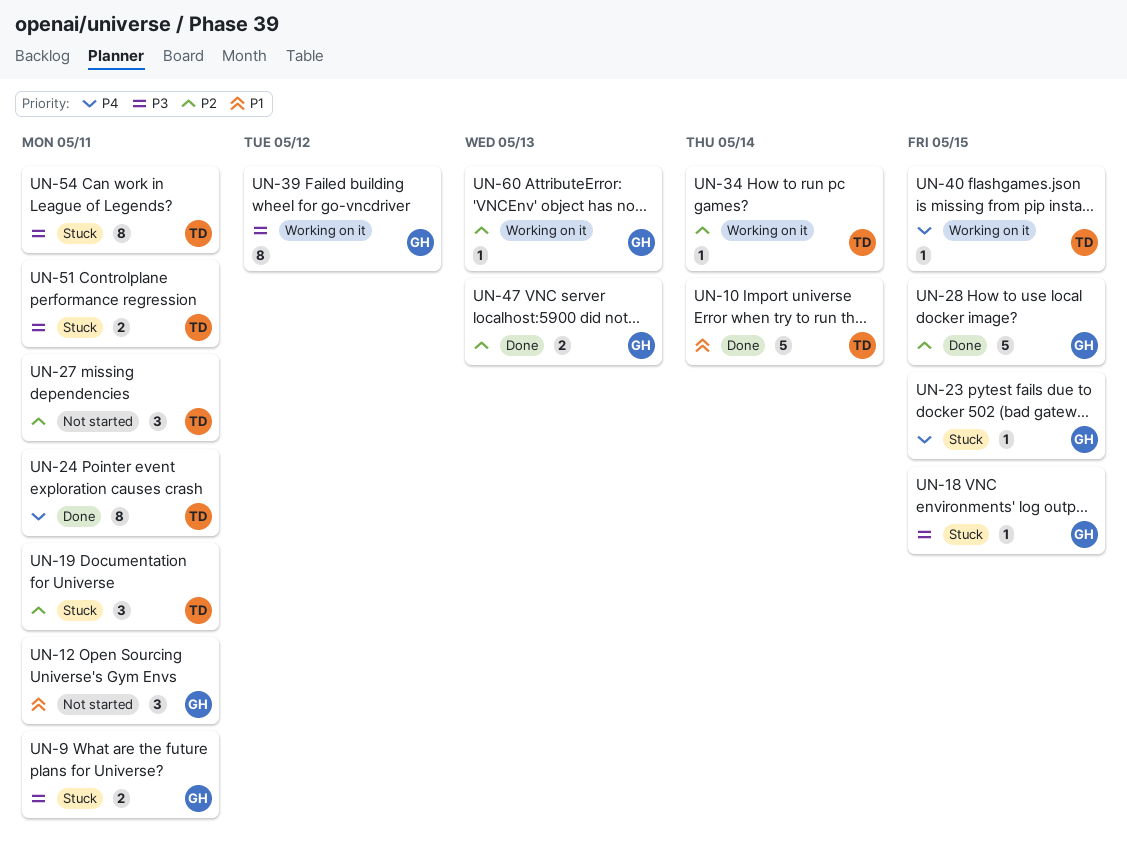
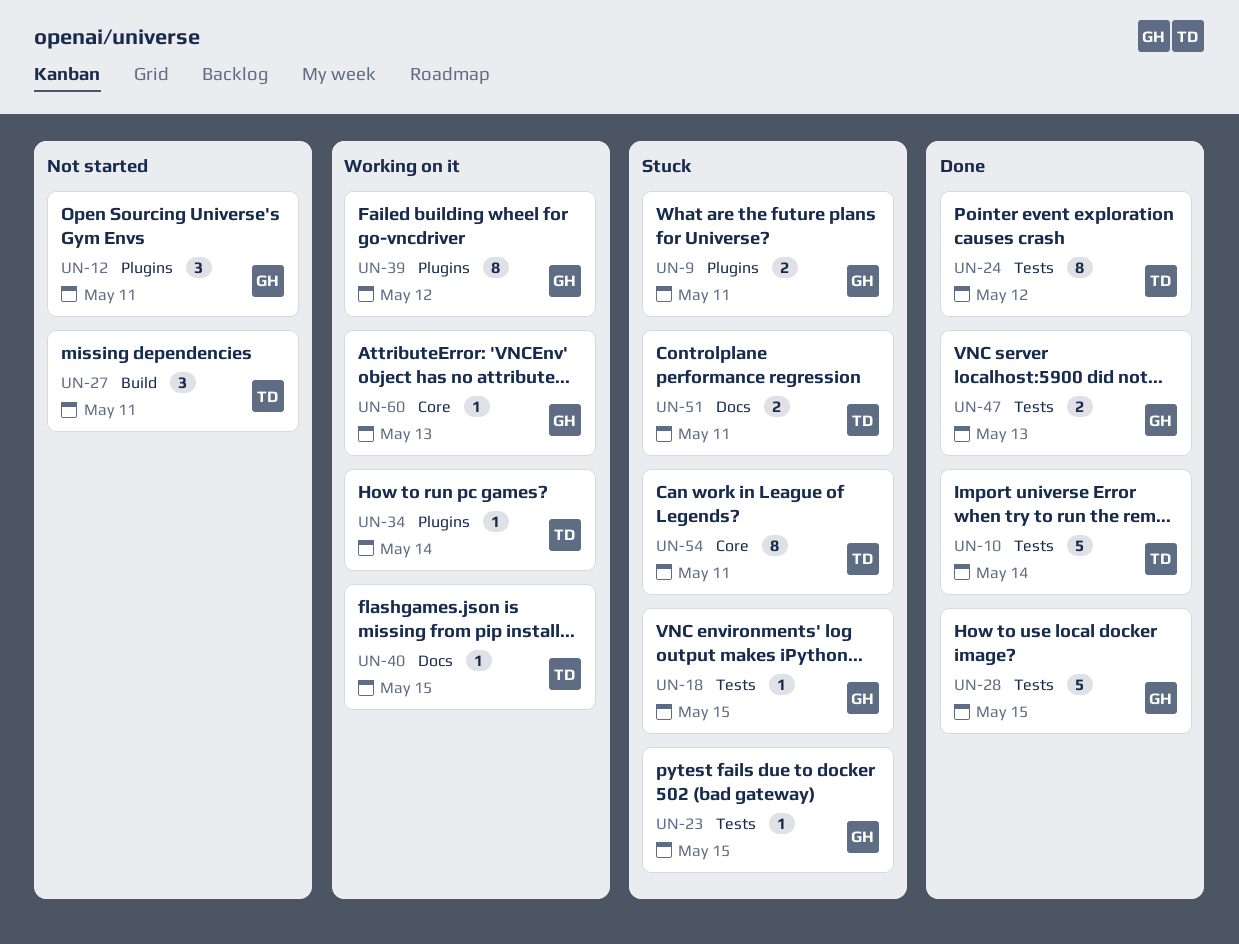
UN-19: present -> none
UN-24, due: May 11 -> May 12

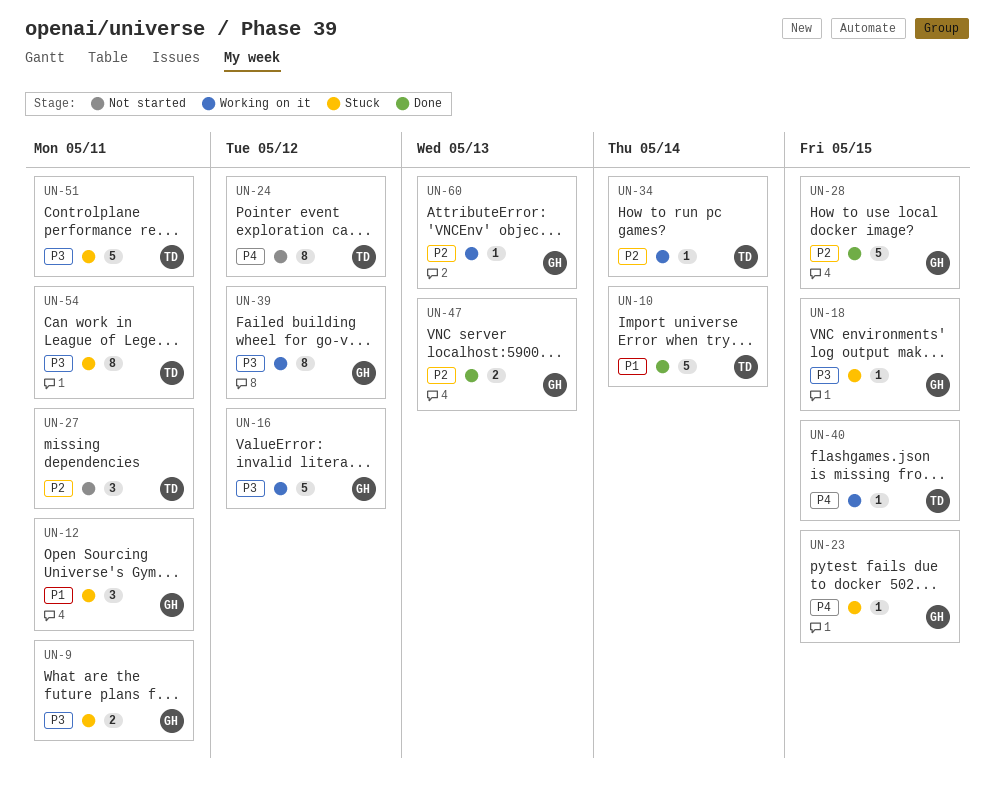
UN-12, status: Not started -> Stuck
UN-16: none -> present
UN-24, status: Done -> Not started
UN-51, estimate: 2 -> 5

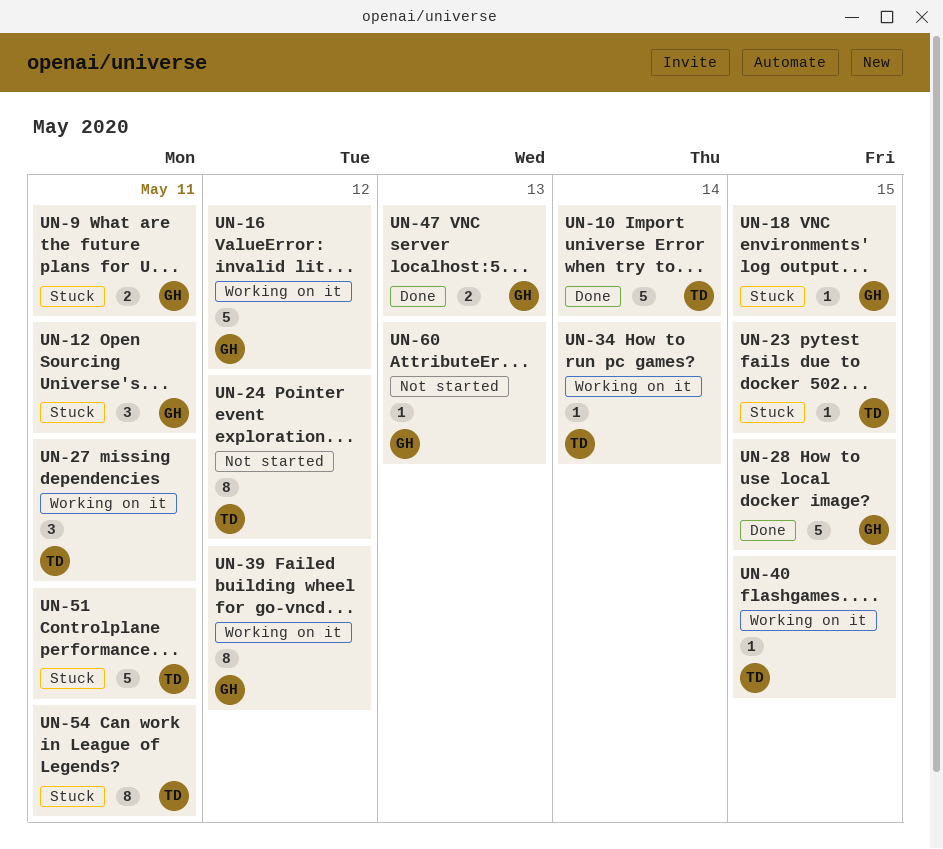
UN-23, owner: GH -> TD
UN-27, status: Not started -> Working on it
UN-60, status: Working on it -> Not started

